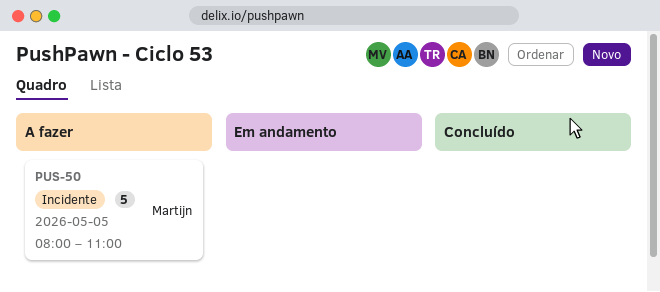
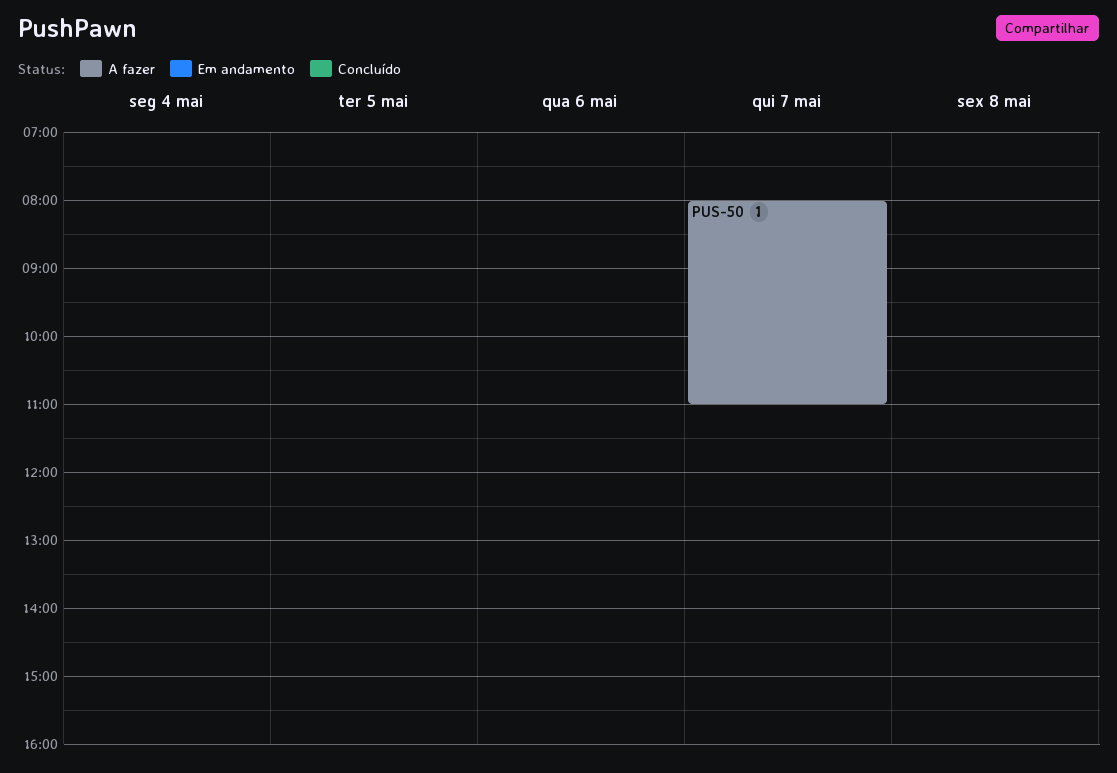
PUS-50, estimate: 5 -> 1
PUS-50, day: May 5 -> May 7

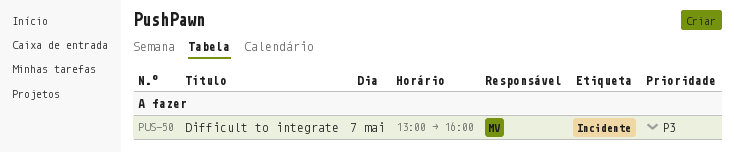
PUS-50, begins: 08:00 -> 13:00
PUS-50, ends: 11:00 -> 16:00

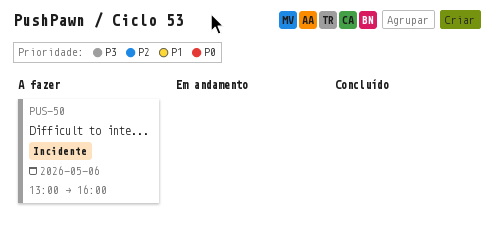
PUS-50, day: May 7 -> May 6

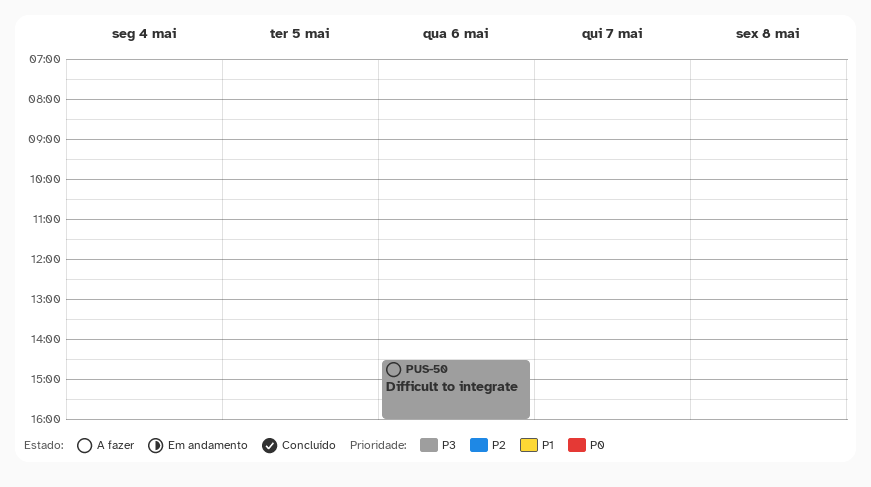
PUS-50, begins: 13:00 -> 14:30

